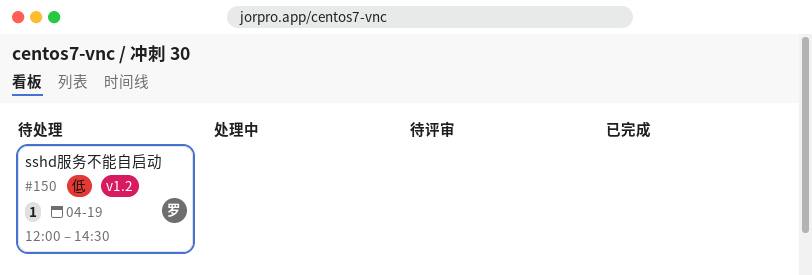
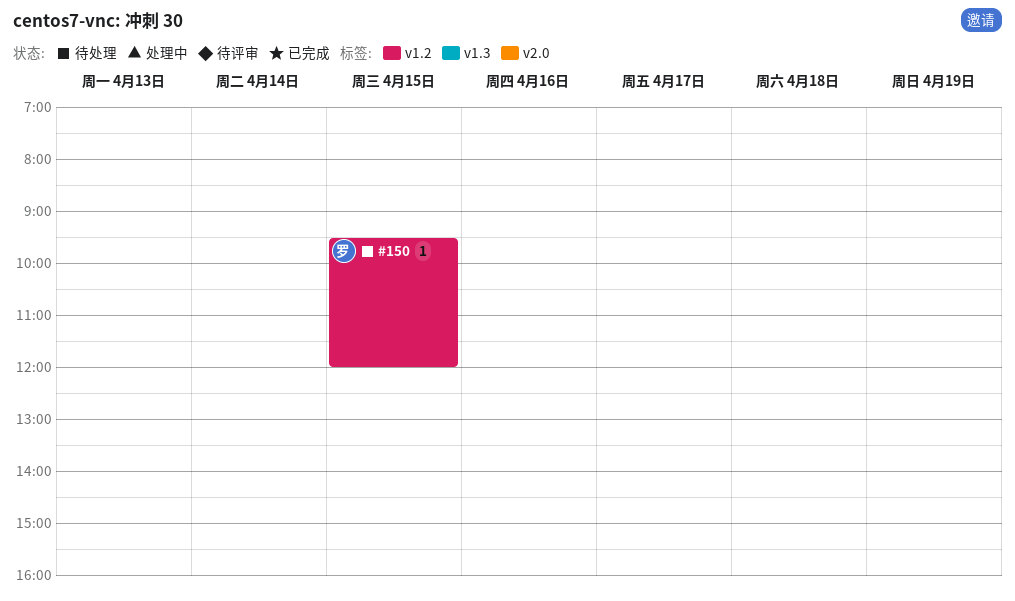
#150, day: Apr 19 -> Apr 15
#150, begins: 12:00 -> 09:30
#150, ends: 14:30 -> 12:00

